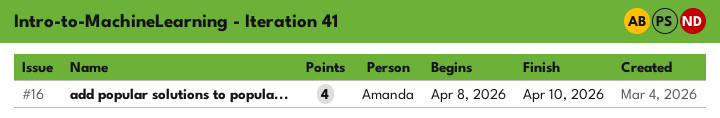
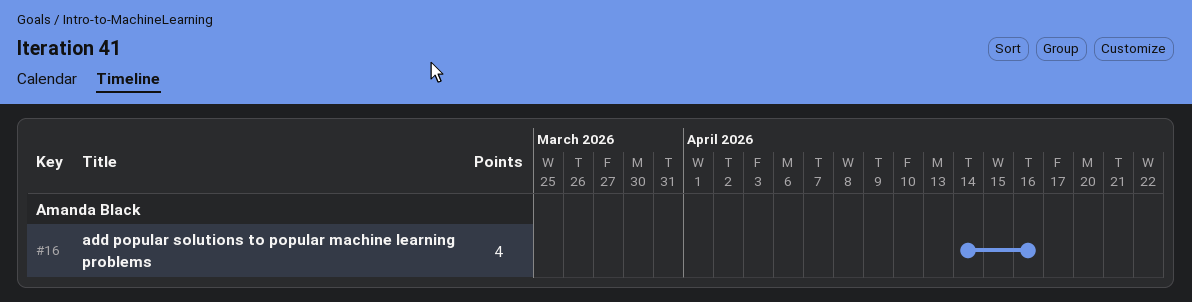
#16, start: Apr 8 -> Apr 14
#16, due: Apr 10 -> Apr 16

